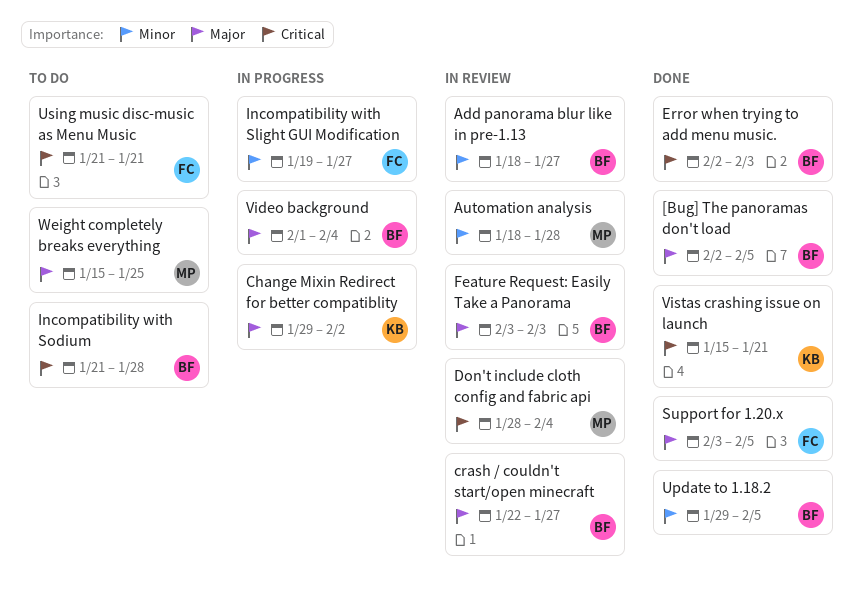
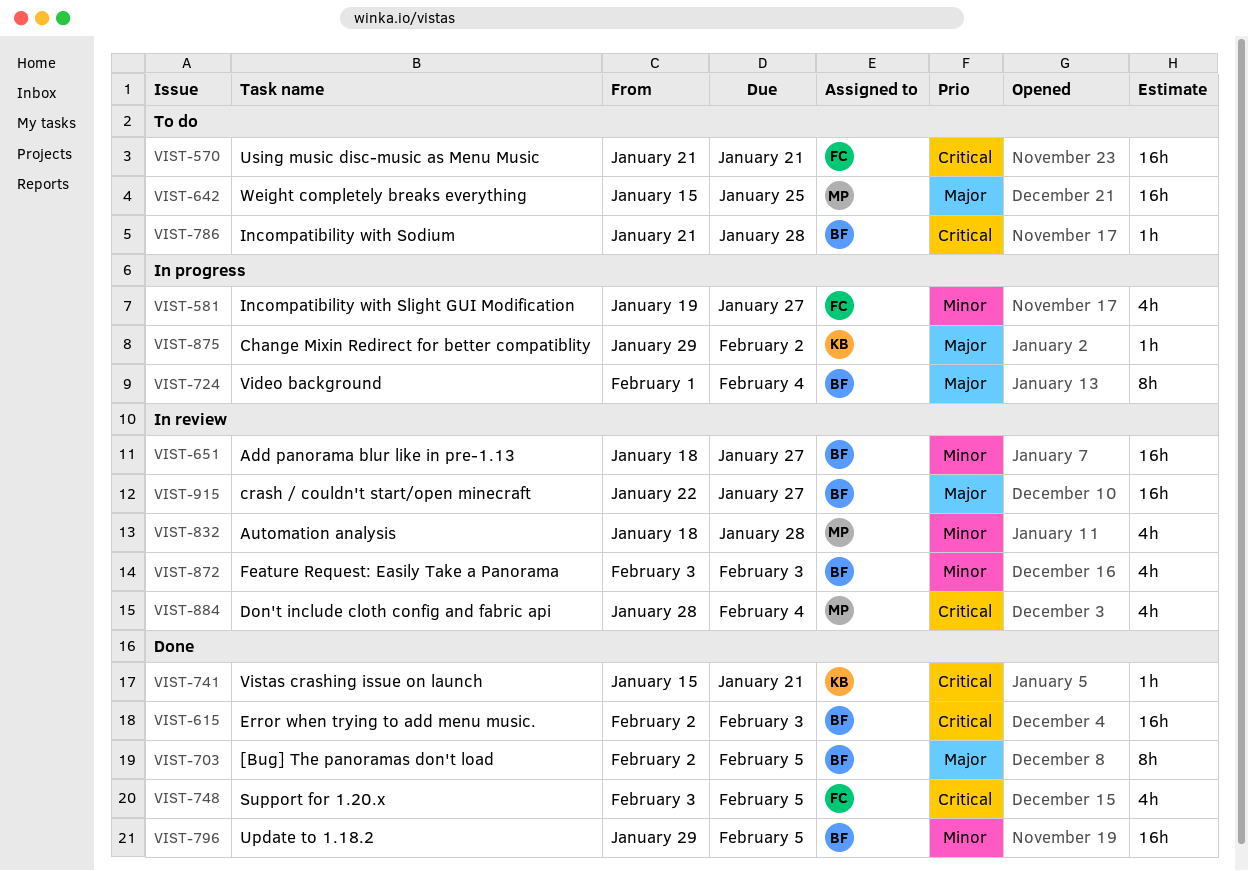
Feature Request: Easily Take a Panorama, priority: Major -> Minor
Support for 1.20.x, priority: Major -> Critical

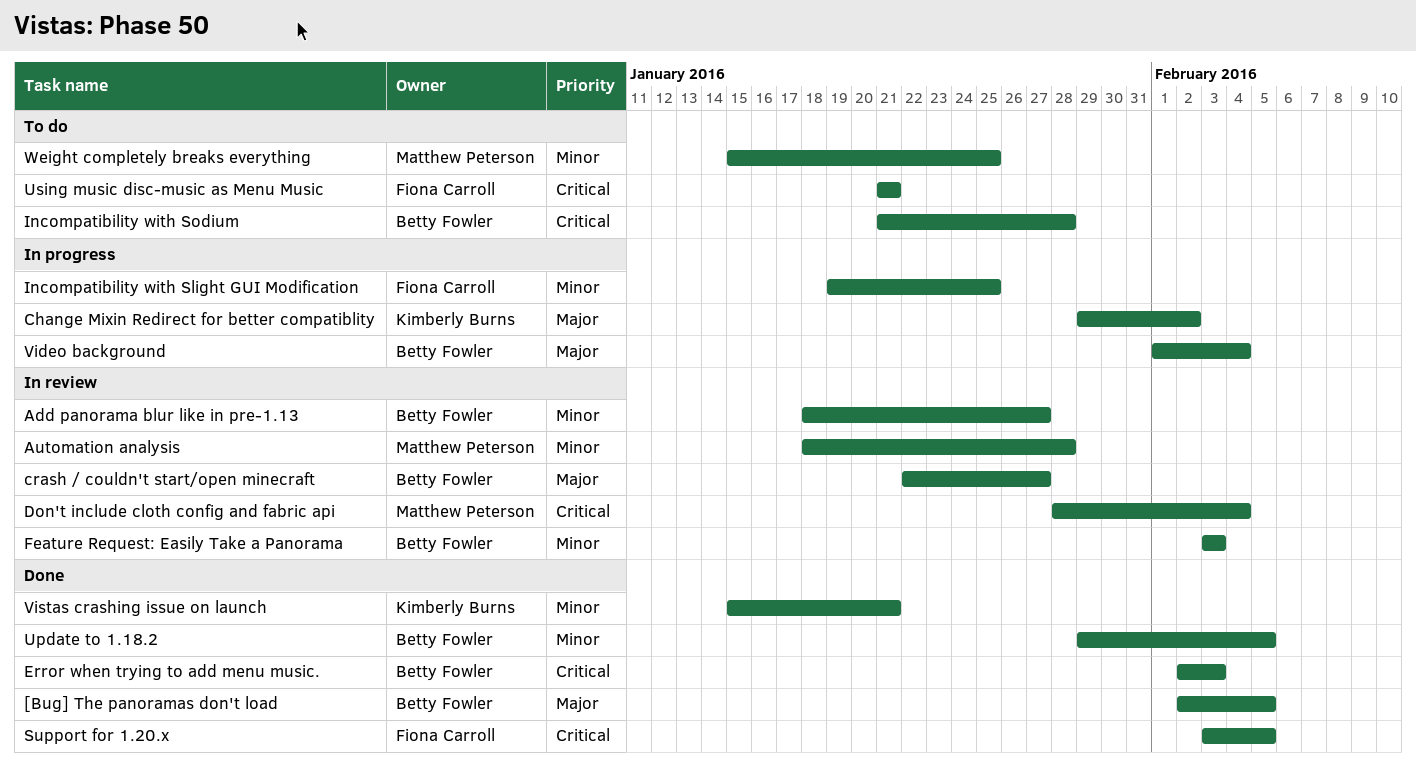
Incompatibility with Slight GUI Modification, due: Jan 27 -> Jan 25
Vistas crashing issue on launch, priority: Critical -> Minor
Weight completely breaks everything, priority: Major -> Minor

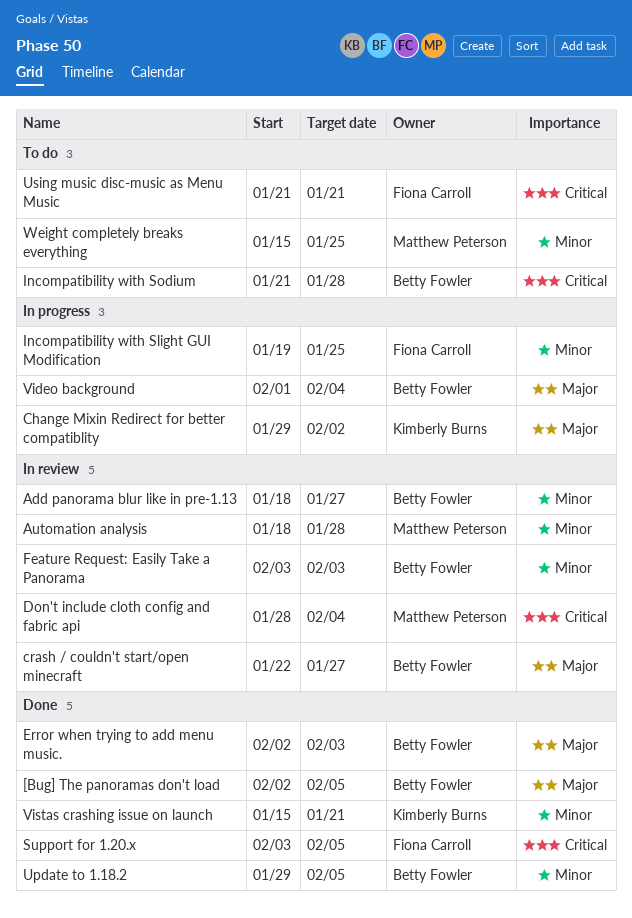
Error when trying to add menu music., priority: Critical -> Major

